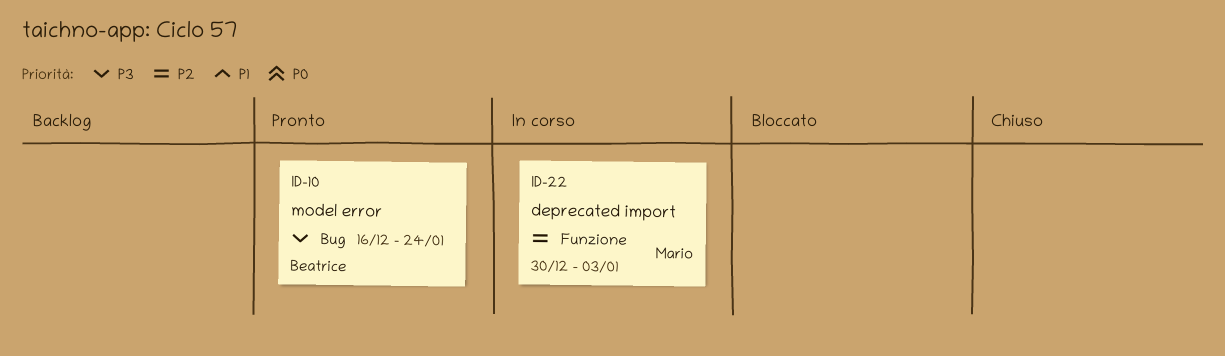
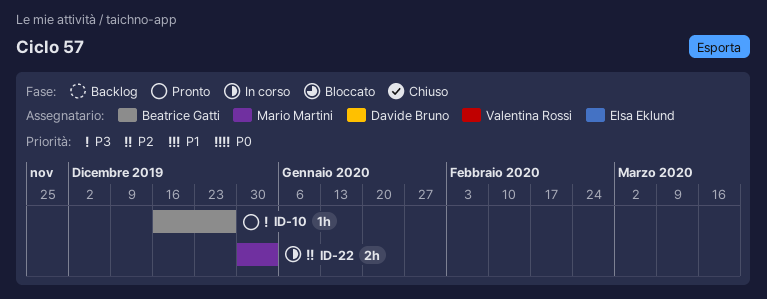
ID-10, due: Jan 24 -> Dec 27

